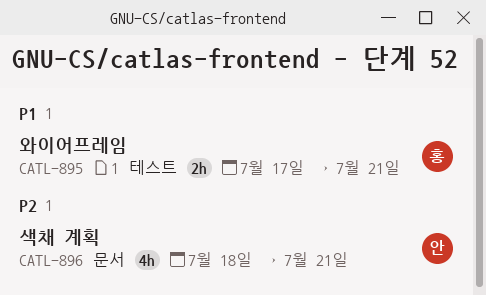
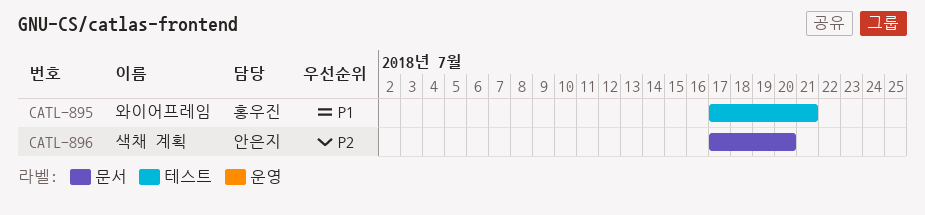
CATL-896, start: Jul 18 -> Jul 17
CATL-896, due: Jul 21 -> Jul 20

